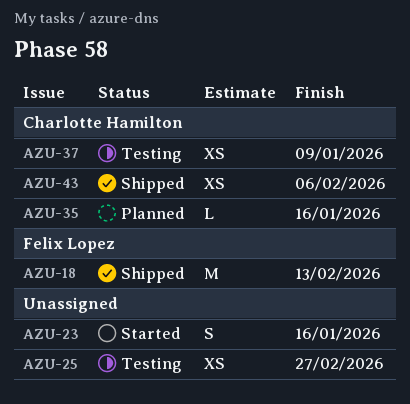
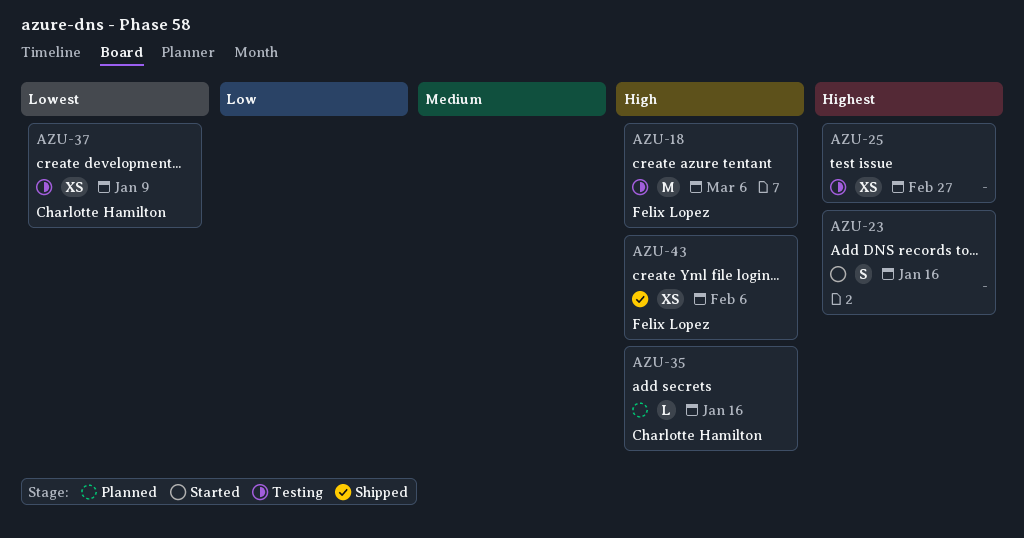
AZU-18, status: Shipped -> Testing
AZU-18, due: Feb 13 -> Mar 6
AZU-43, owner: Charlotte Hamilton -> Felix Lopez

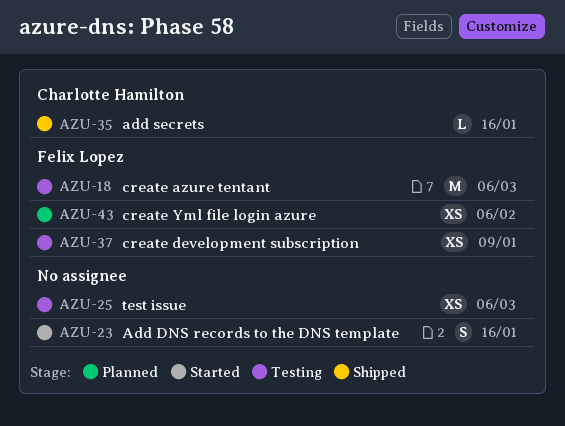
AZU-25, due: Feb 27 -> Mar 6
AZU-35, status: Planned -> Shipped
AZU-37, owner: Charlotte Hamilton -> Felix Lopez
AZU-43, status: Shipped -> Planned

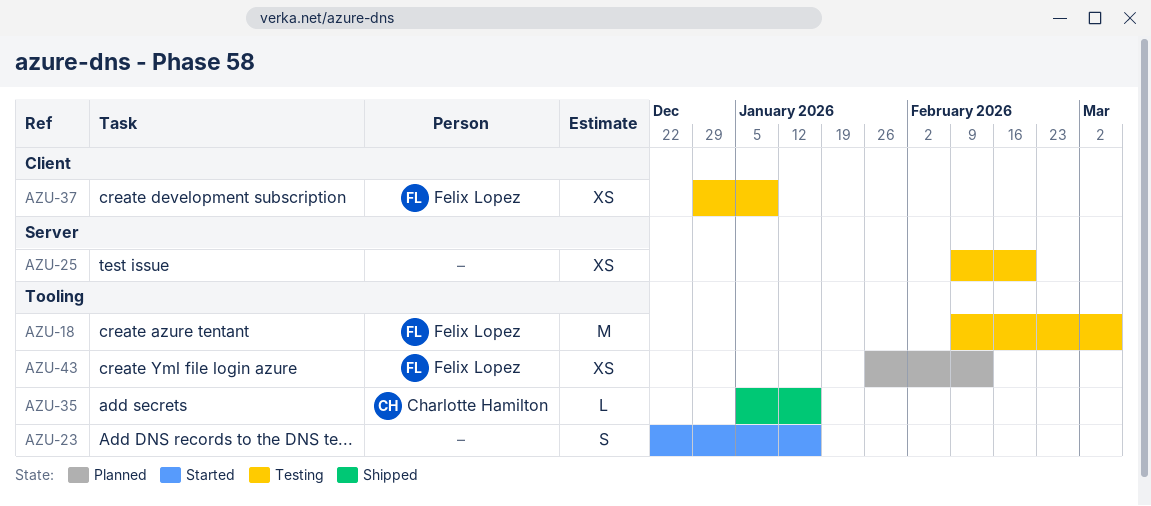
AZU-25, due: Mar 6 -> Feb 20
AZU-43, due: Feb 6 -> Feb 13

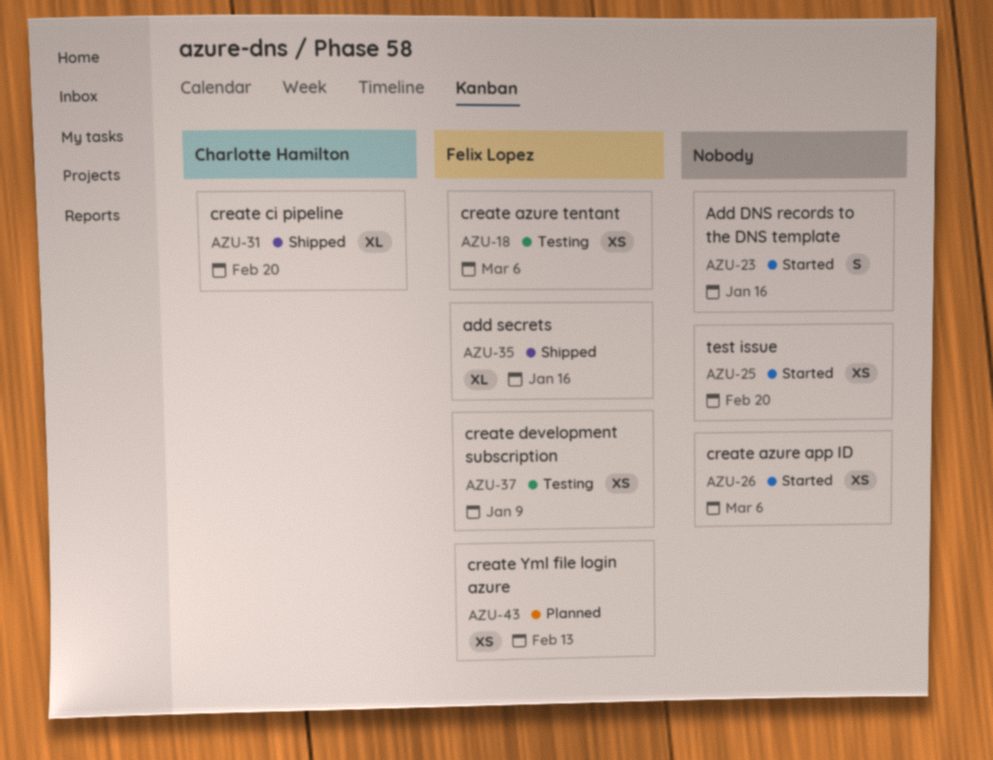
AZU-18, estimate: M -> XS
AZU-25, status: Testing -> Started
AZU-26: none -> present
AZU-31: none -> present
AZU-35, owner: Charlotte Hamilton -> Felix Lopez
AZU-35, estimate: L -> XL

